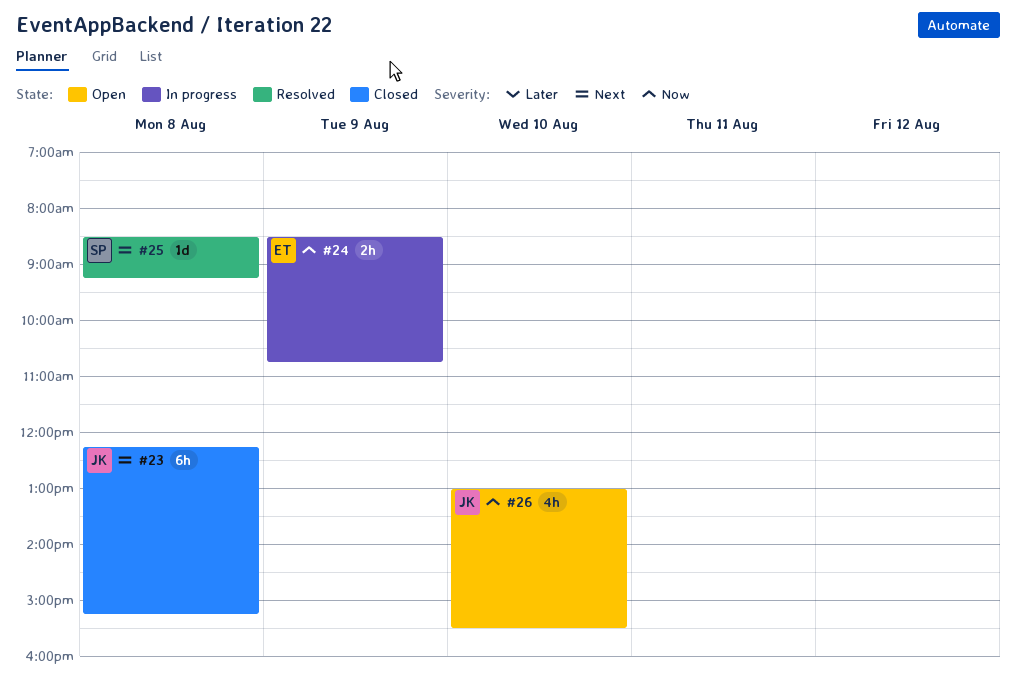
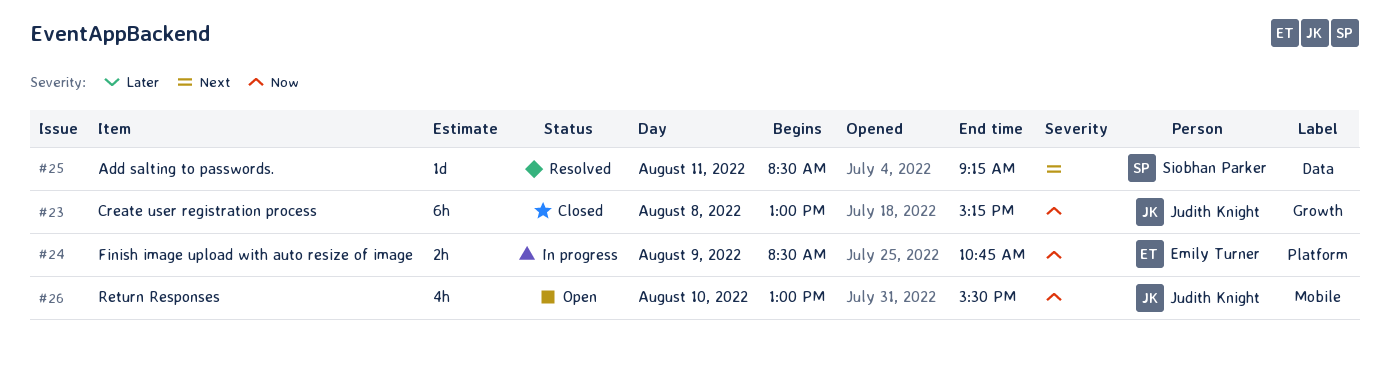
#23, priority: Next -> Now
#23, begins: 12:15 -> 13:00
#25, day: Aug 8 -> Aug 11

